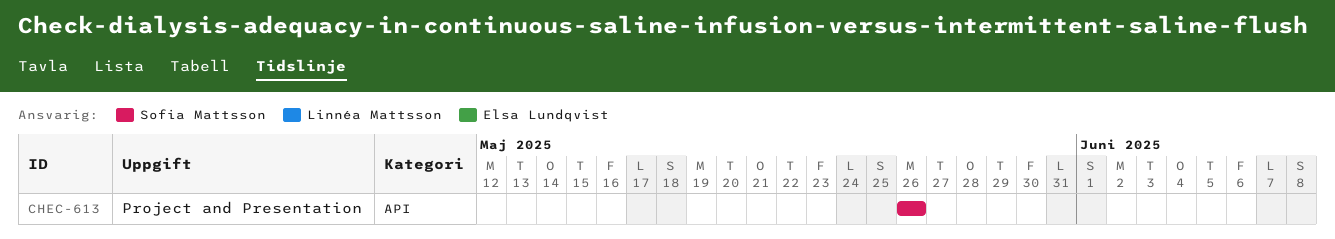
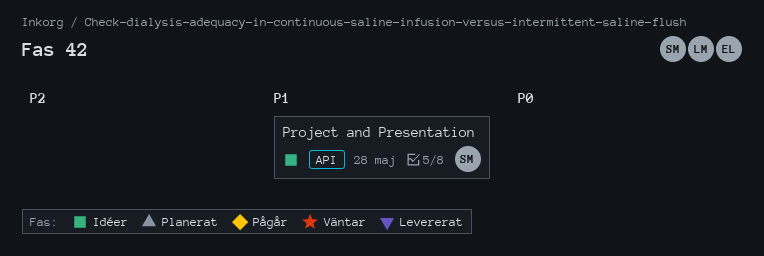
Project and Presentation, due: May 26 -> May 28

